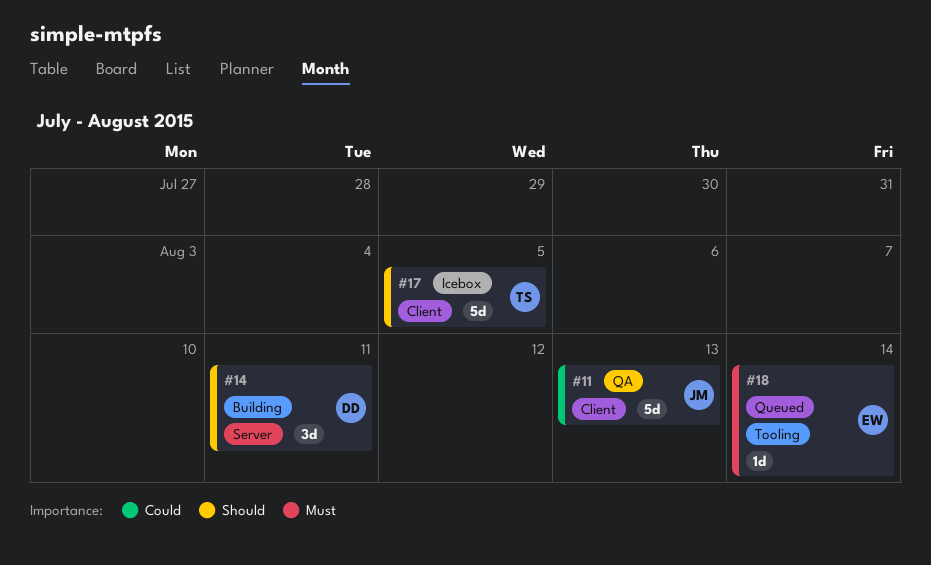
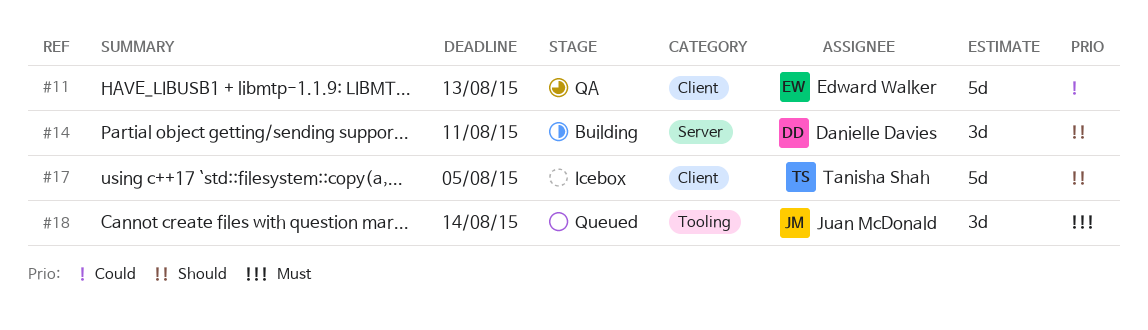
#11, owner: Juan McDonald -> Edward Walker
#18, owner: Edward Walker -> Juan McDonald
#18, estimate: 1d -> 3d

